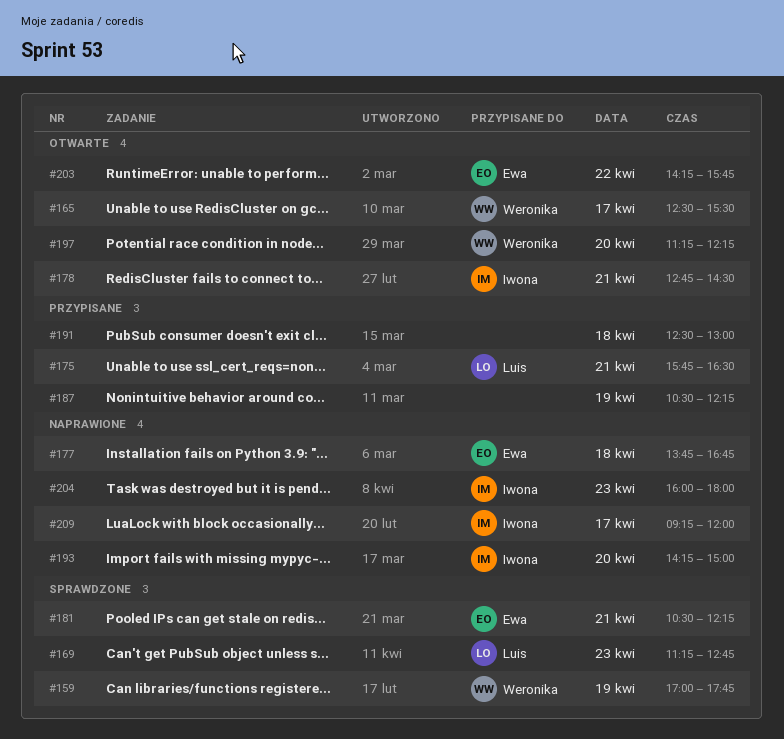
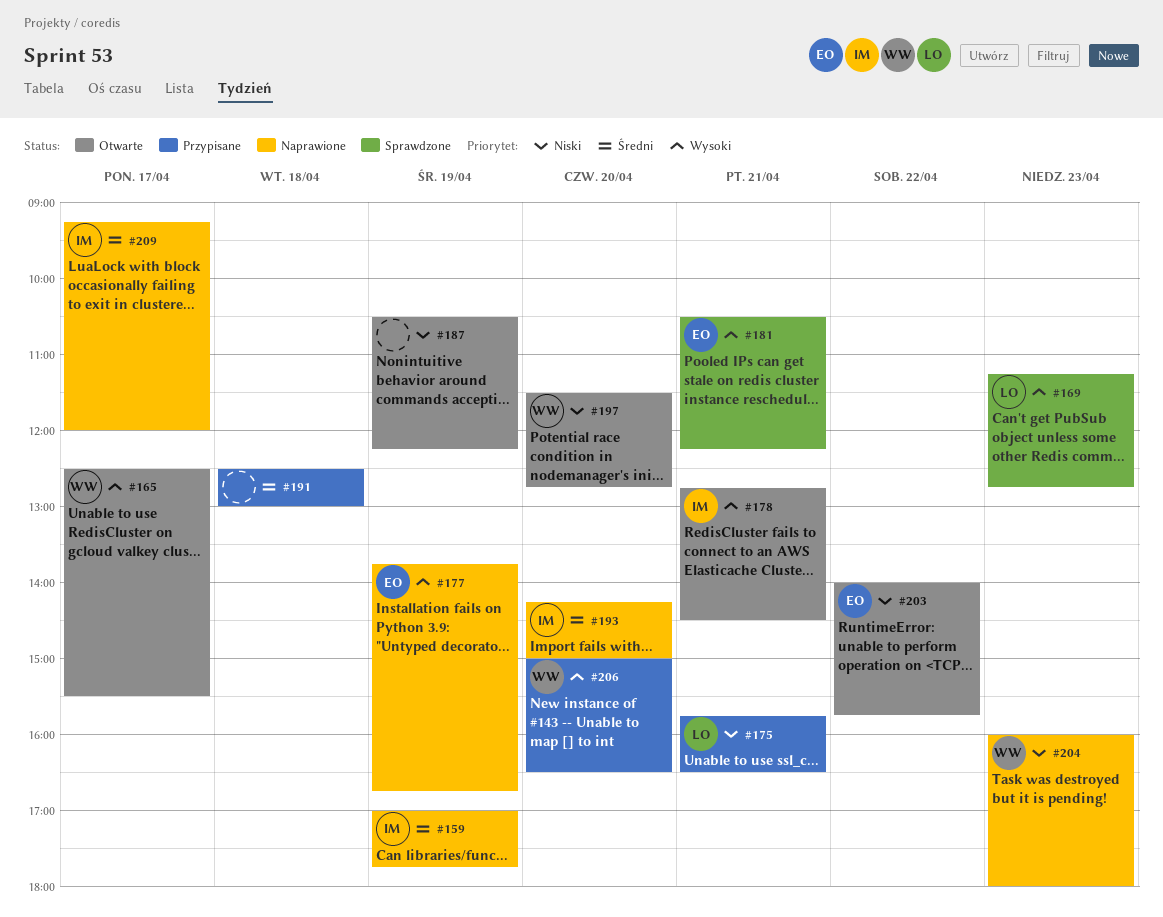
#159, status: Sprawdzone -> Naprawione
#159, owner: Weronika -> Iwona
#177, day: Apr 18 -> Apr 19
#187, status: Przypisane -> Otwarte
#197, begins: 11:15 -> 11:30
#197, ends: 12:15 -> 12:45
#203, begins: 14:15 -> 14:00
#204, owner: Iwona -> Weronika
#206: none -> present

